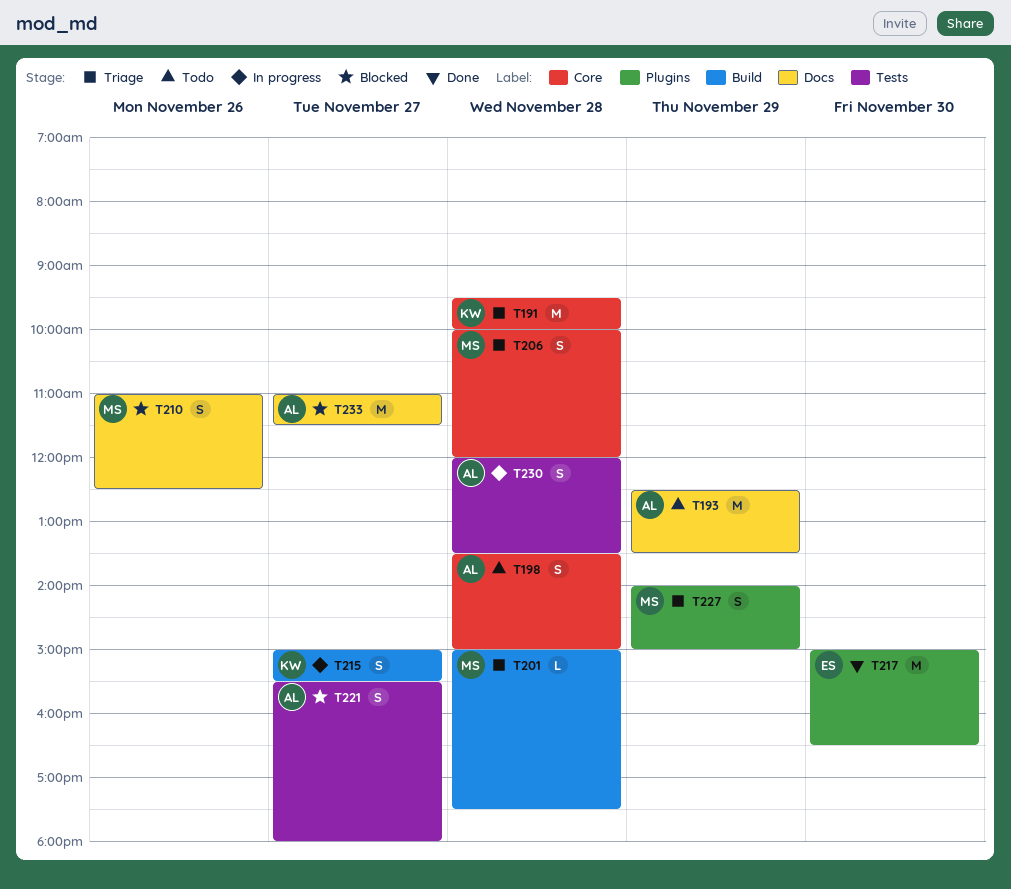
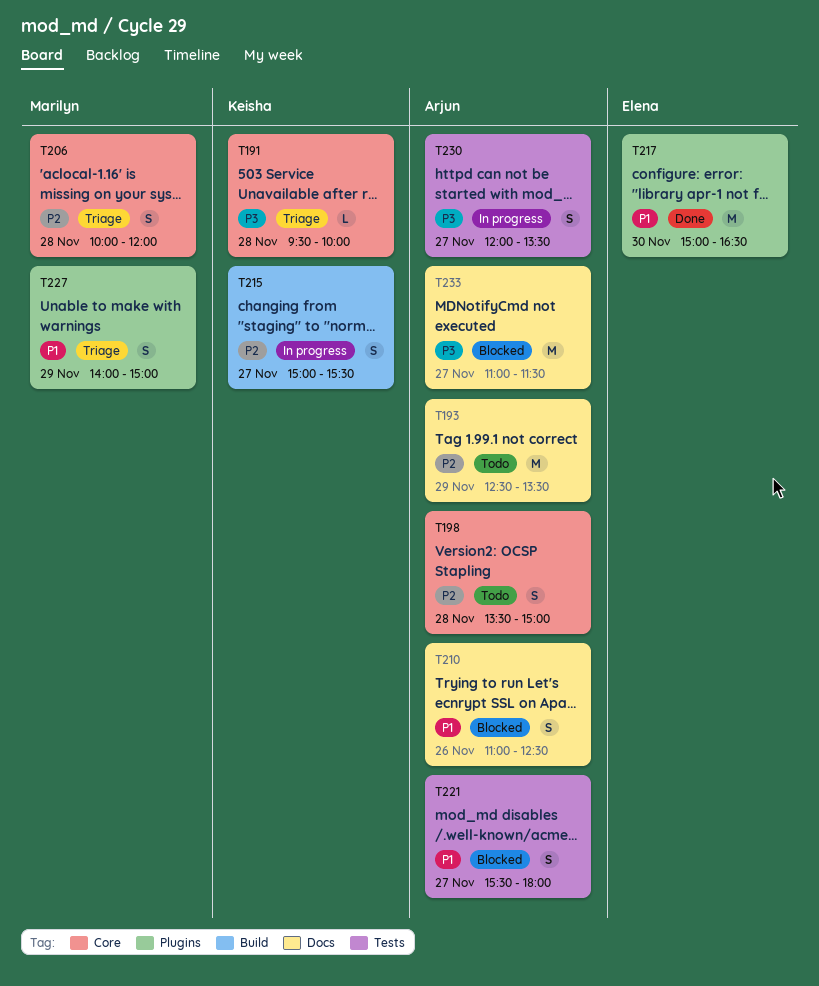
T191, estimate: M -> L
T201: present -> none
T210, owner: Marilyn -> Arjun
T230, day: Nov 28 -> Nov 27

